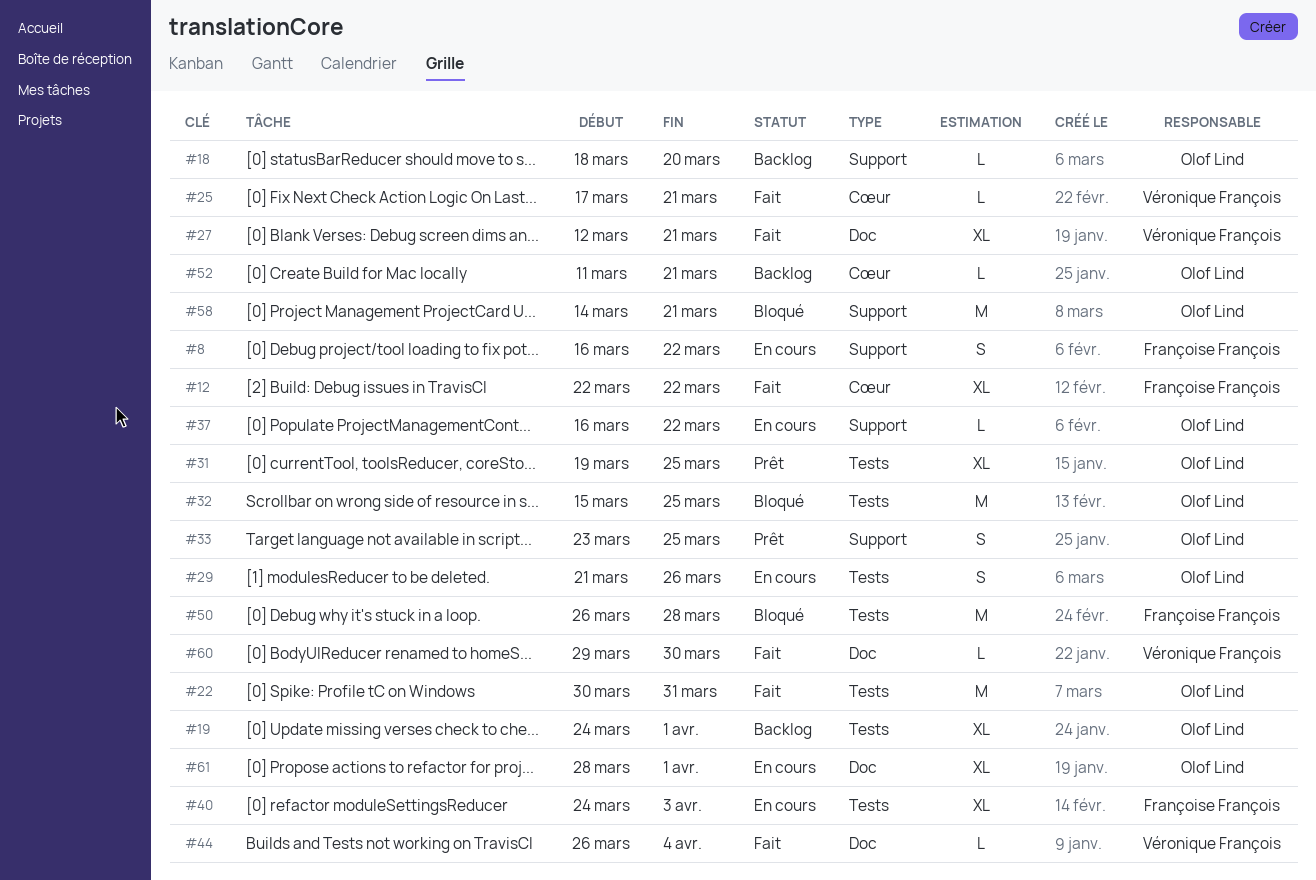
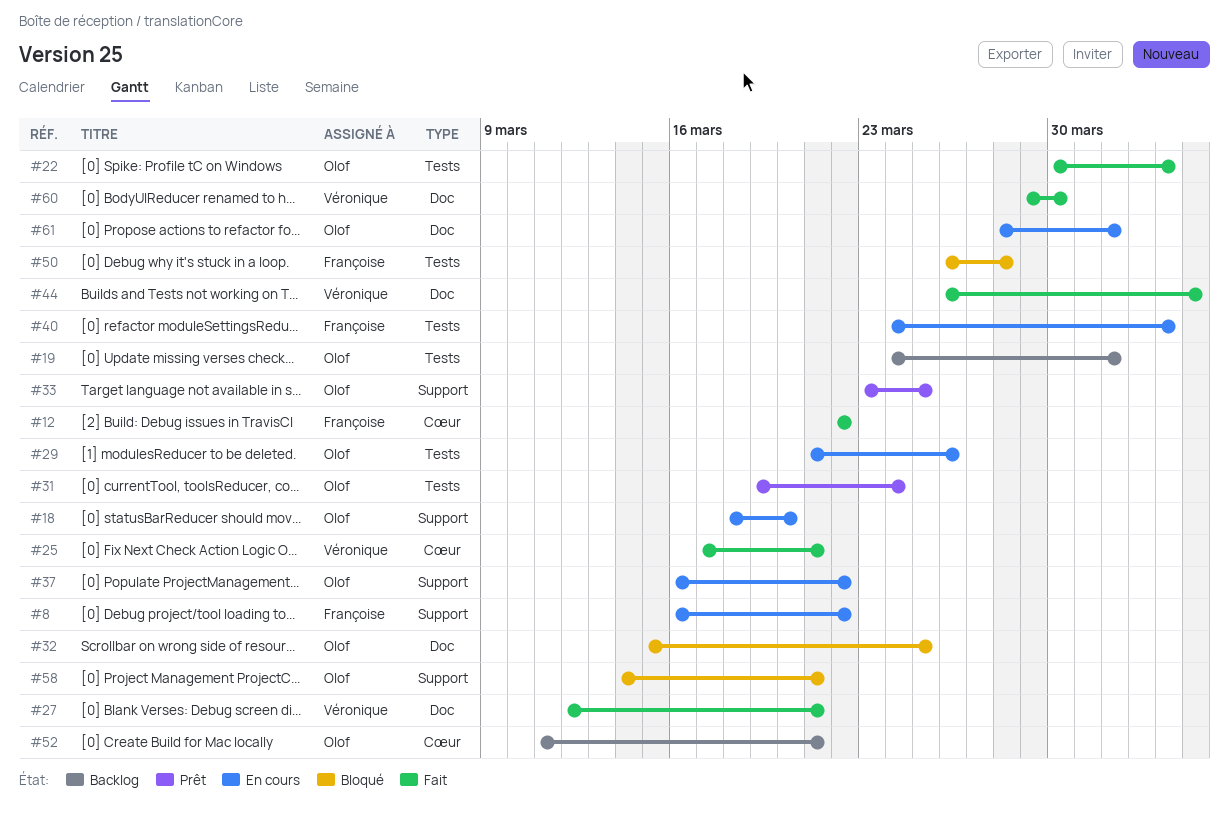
#18, status: Backlog -> En cours
#22, due: Mar 31 -> Apr 3
#31, due: Mar 25 -> Mar 24
#32, label: Tests -> Doc

